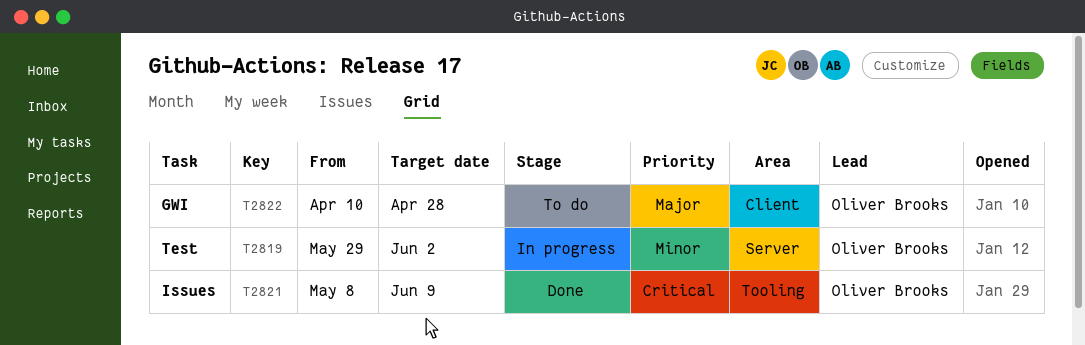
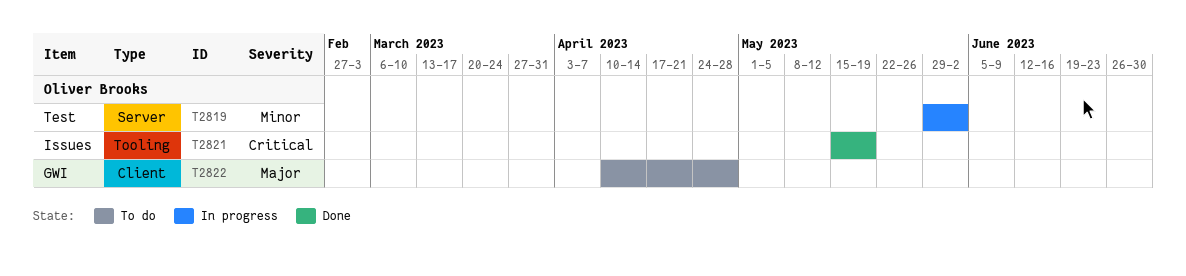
T2821, start: May 8 -> May 15
T2821, due: Jun 9 -> May 19

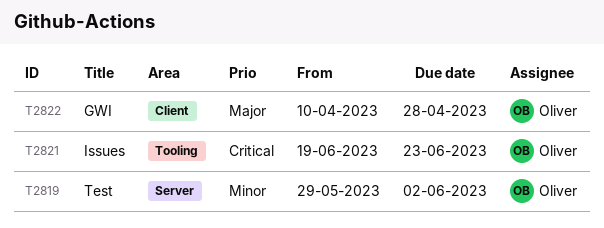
T2821, start: May 15 -> Jun 19
T2821, due: May 19 -> Jun 23

